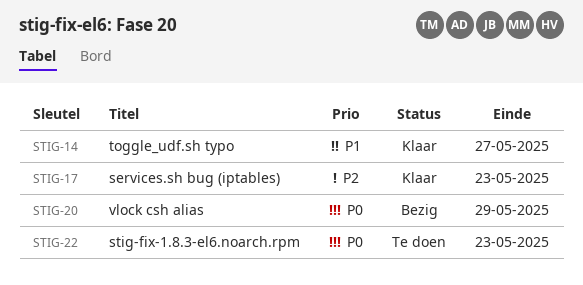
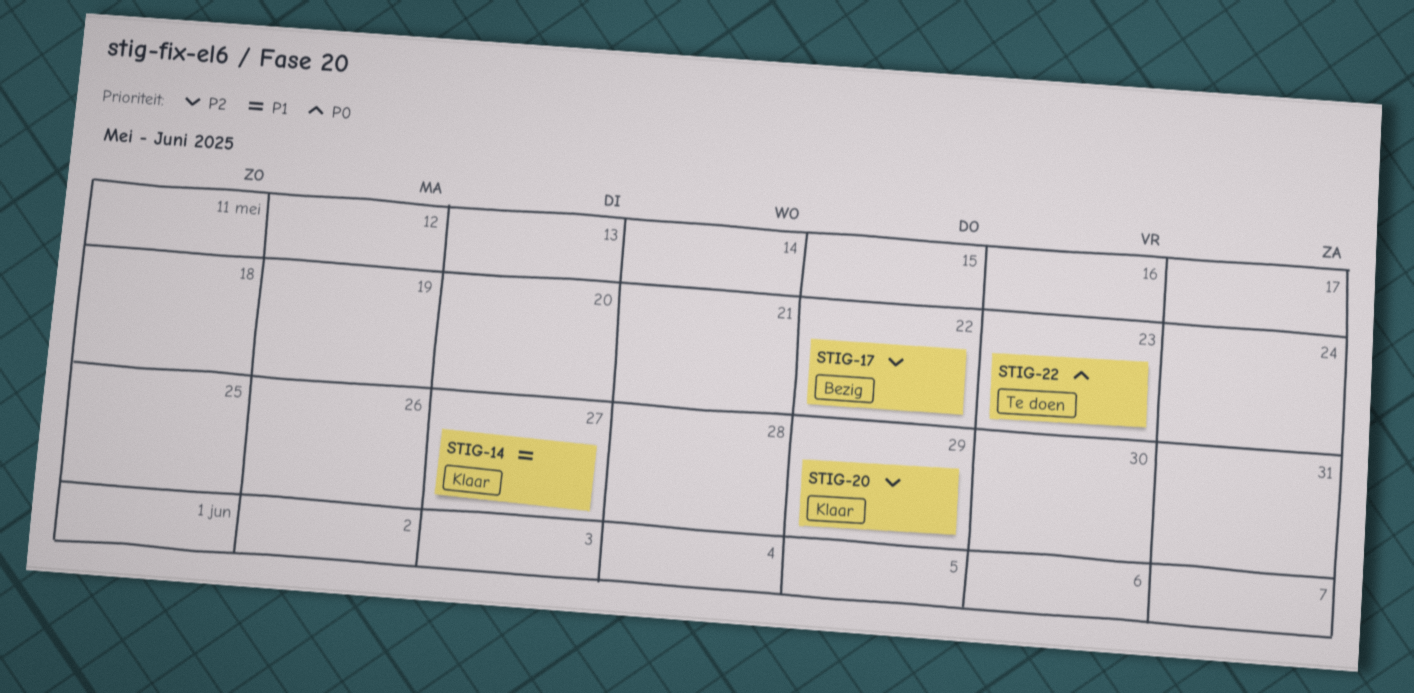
STIG-17, status: Klaar -> Bezig
STIG-17, due: May 23 -> May 22
STIG-20, status: Bezig -> Klaar
STIG-20, priority: P0 -> P2

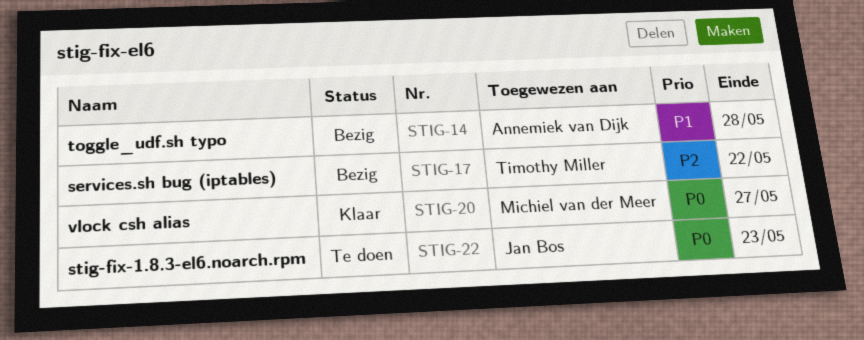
STIG-14, status: Klaar -> Bezig
STIG-14, due: May 27 -> May 28
STIG-20, priority: P2 -> P0
STIG-20, due: May 29 -> May 27

